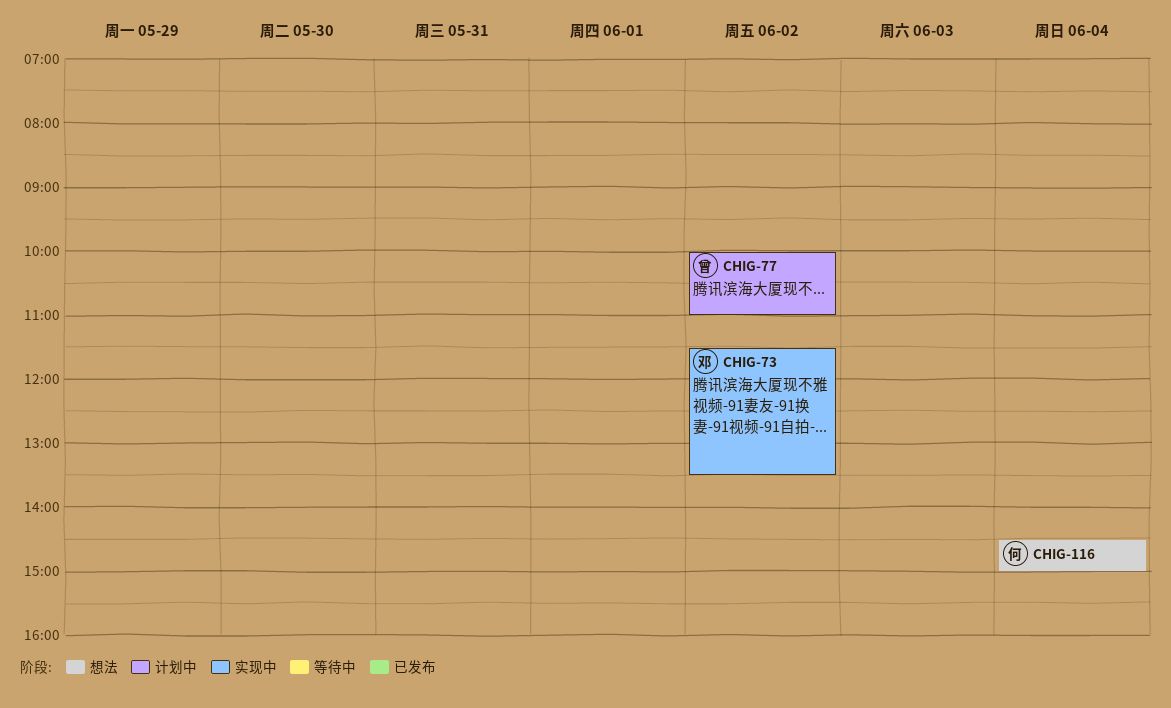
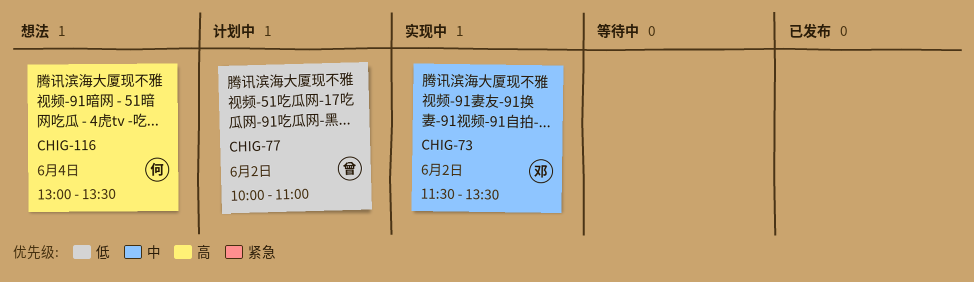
CHIG-116, begins: 14:30 -> 13:00
CHIG-116, ends: 15:00 -> 13:30

